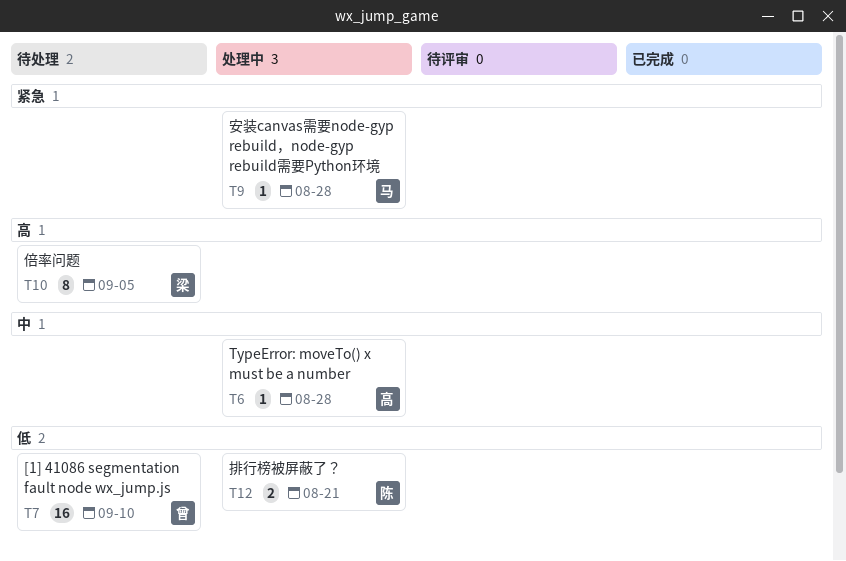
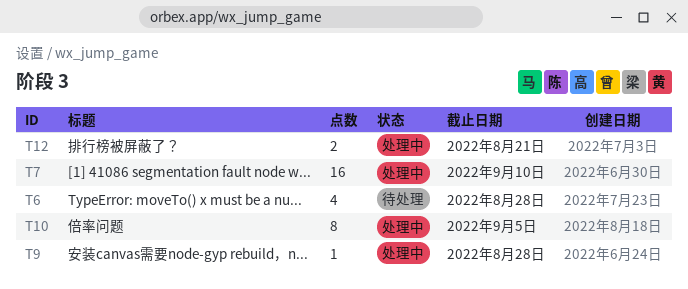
T6, status: 处理中 -> 待处理
T6, estimate: 1 -> 4
T7, status: 待处理 -> 处理中
T10, status: 待处理 -> 处理中

